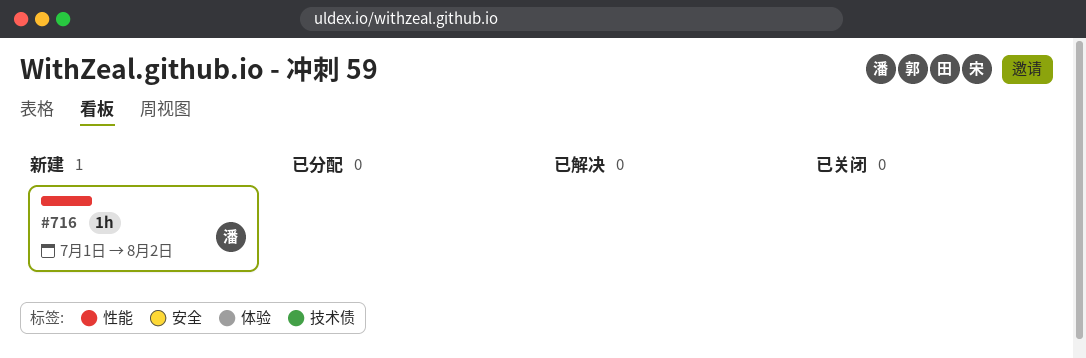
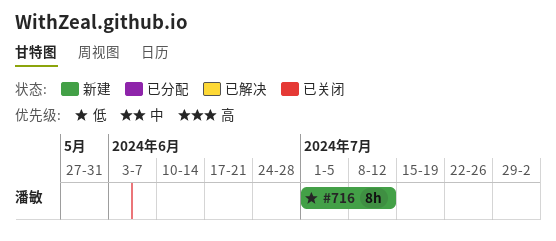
#716, estimate: 1h -> 8h
#716, due: Aug 2 -> Jul 12

